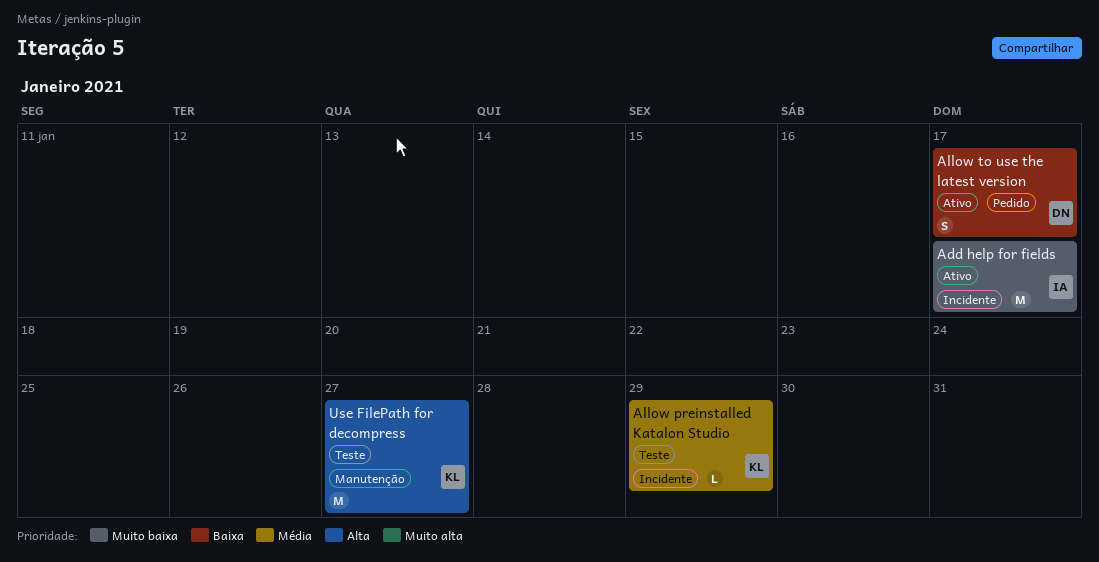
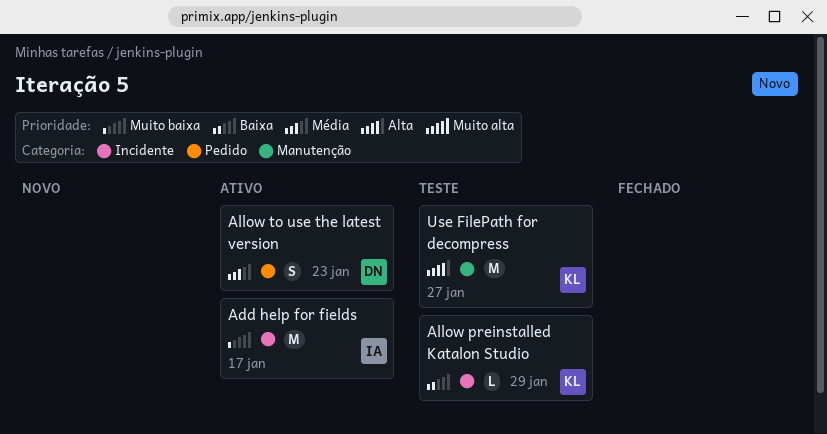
Allow preinstalled Katalon Studio, priority: Média -> Baixa
Allow to use the latest version, priority: Baixa -> Média
Allow to use the latest version, due: Jan 17 -> Jan 23

